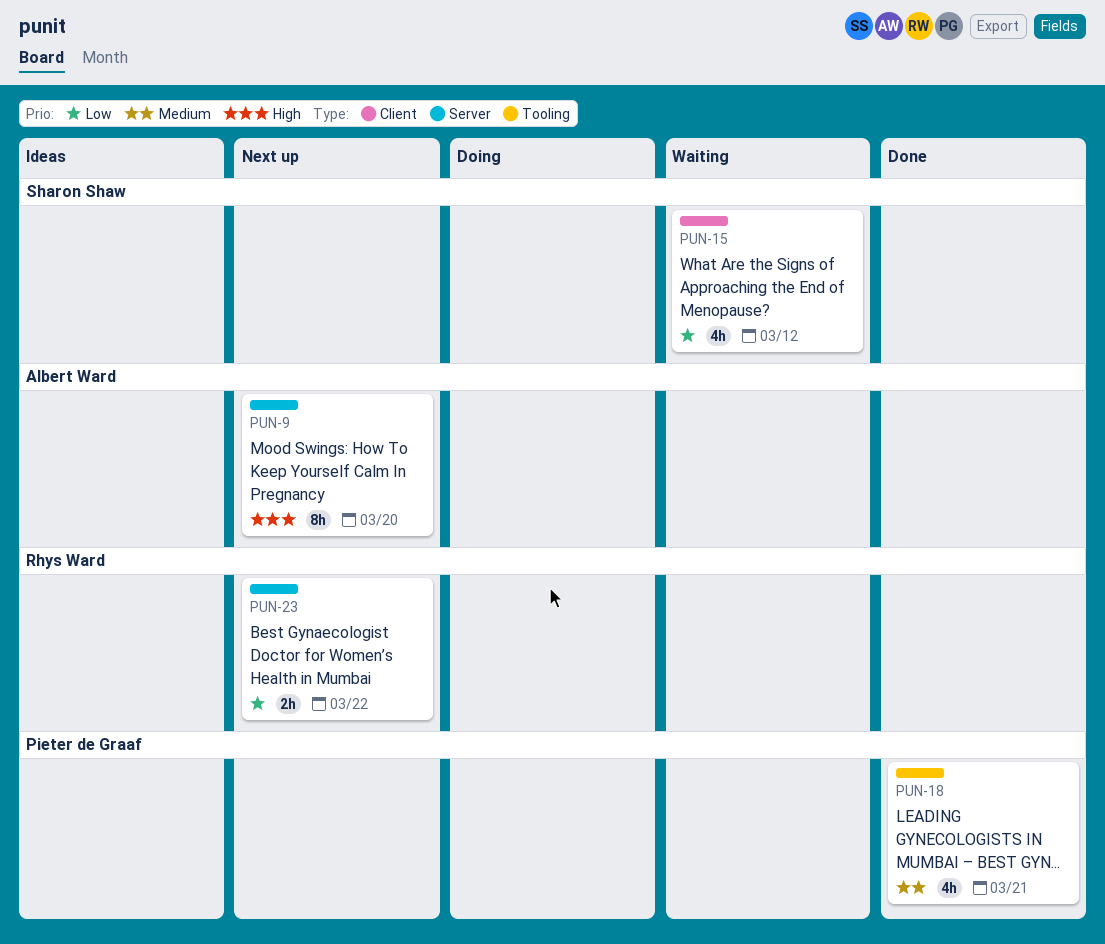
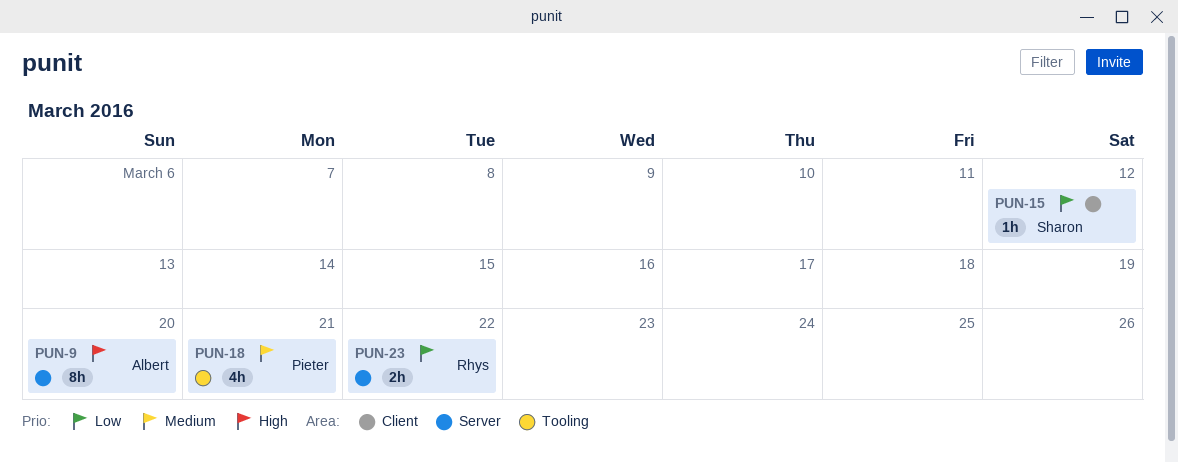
PUN-15, estimate: 4h -> 1h

